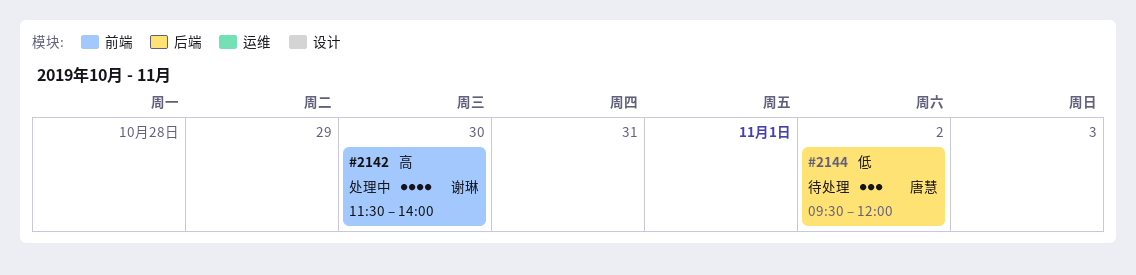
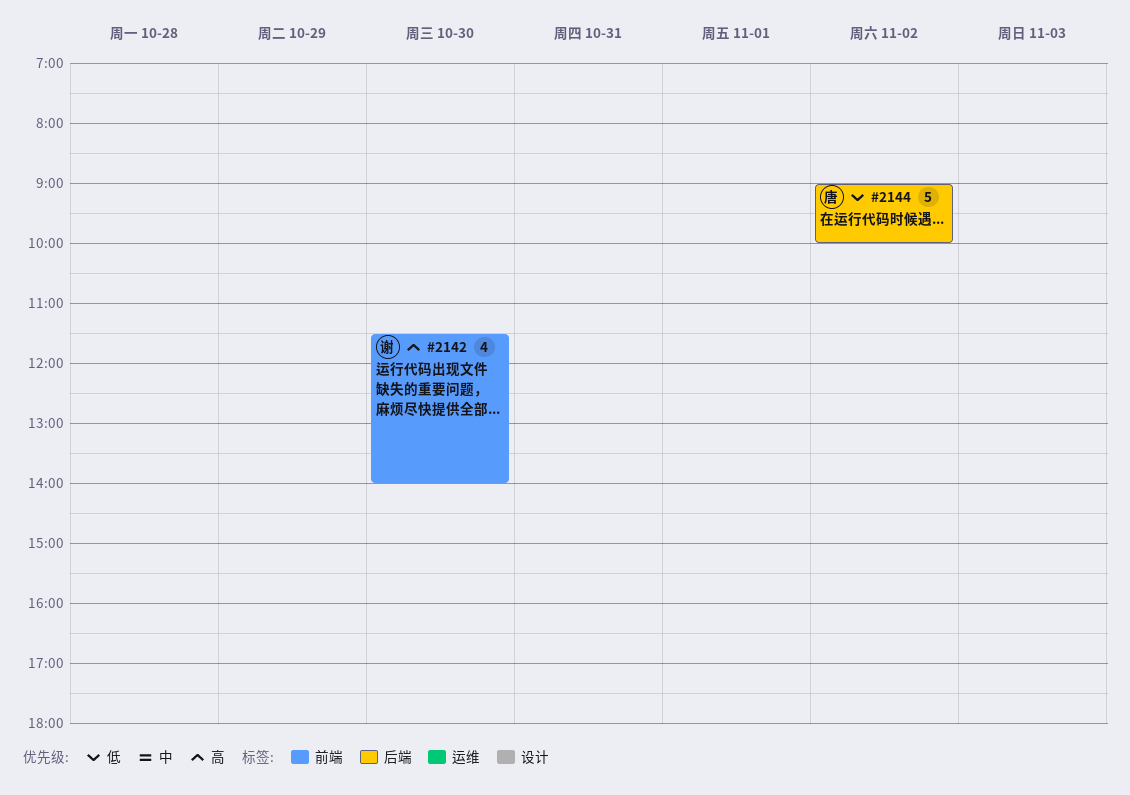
#2144, estimate: 3 -> 5
#2144, begins: 09:30 -> 09:00
#2144, ends: 12:00 -> 10:00

